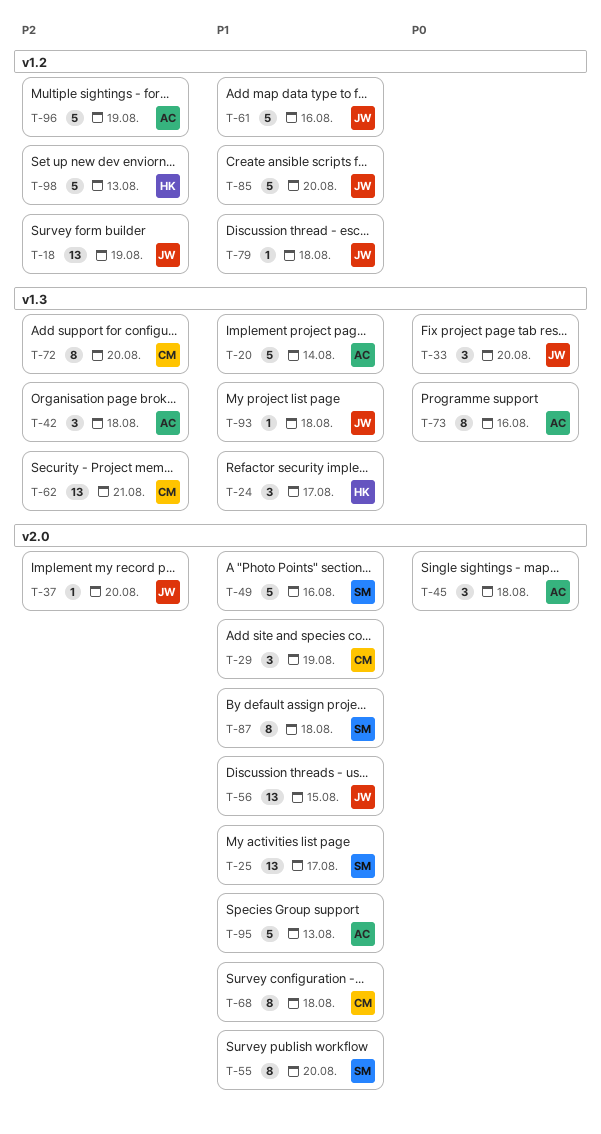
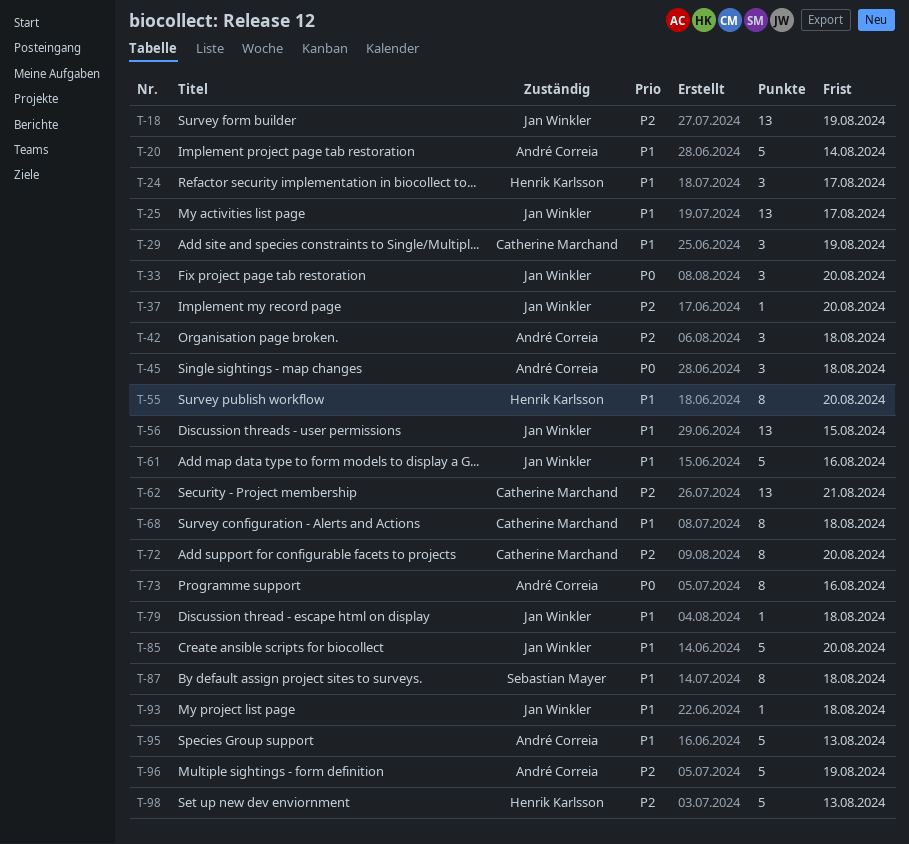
T-25, owner: Sebastian Mayer -> Jan Winkler
T-49: present -> none
T-55, owner: Sebastian Mayer -> Henrik Karlsson

